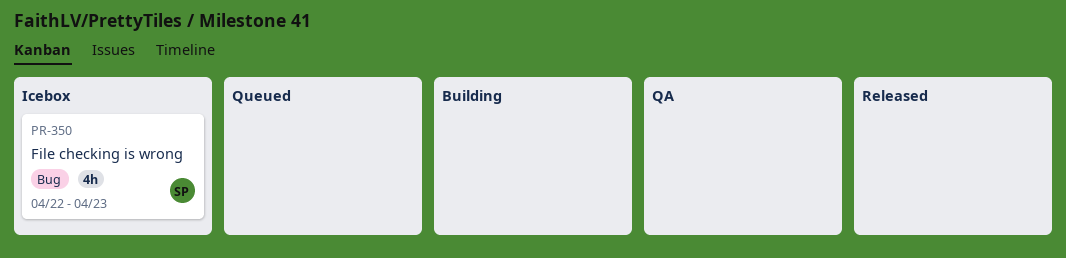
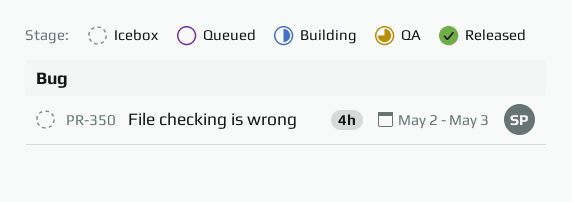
PR-350, start: Apr 22 -> May 2
PR-350, due: Apr 23 -> May 3

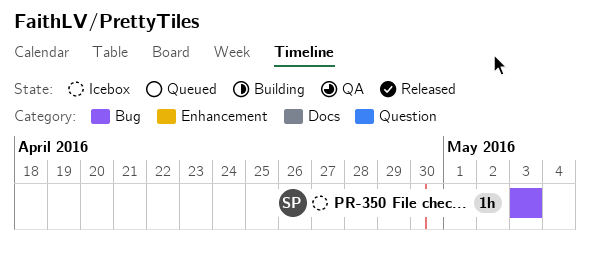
PR-350, estimate: 4h -> 1h
PR-350, start: May 2 -> May 3

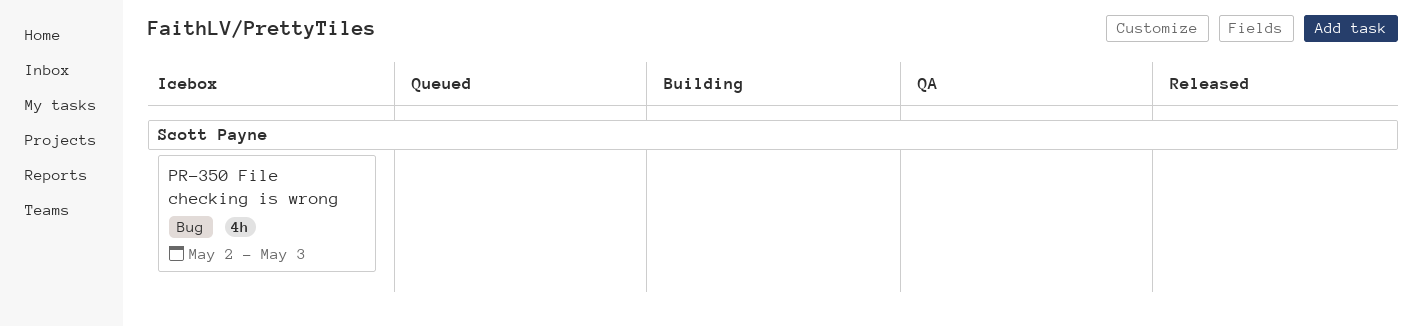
PR-350, estimate: 1h -> 4h
PR-350, start: May 3 -> May 2

